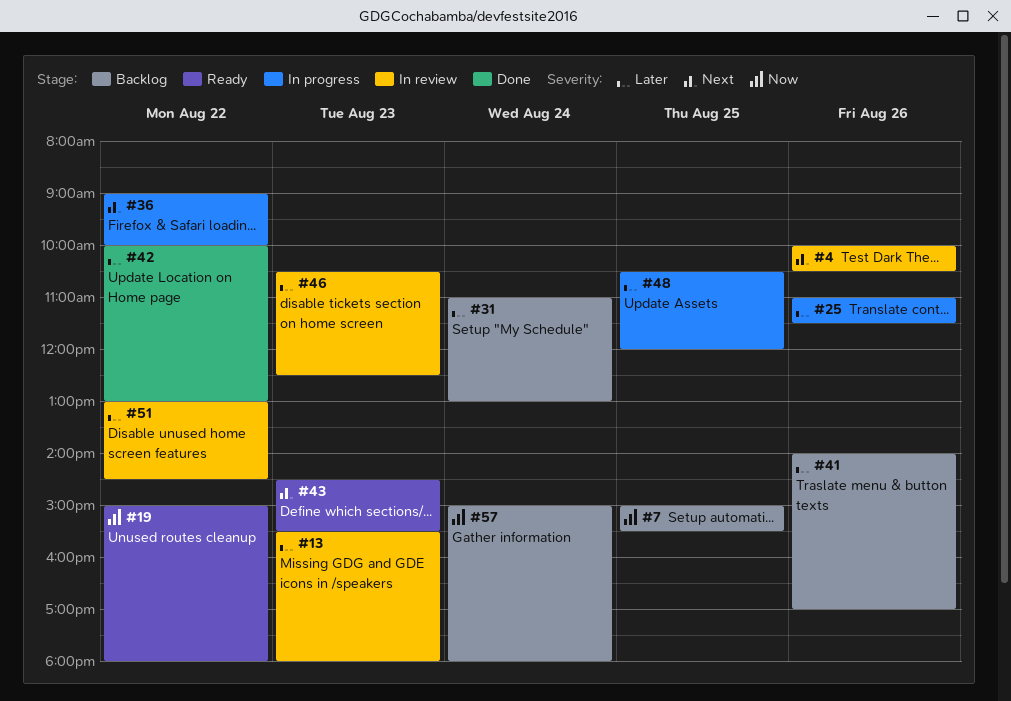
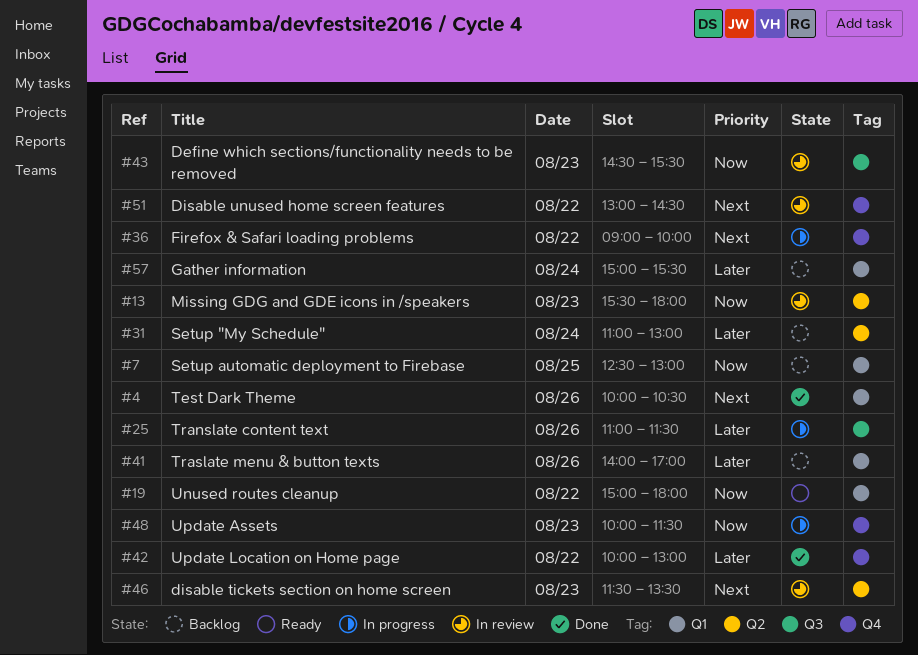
#4, status: In review -> Done
#7, begins: 15:00 -> 12:30
#7, ends: 15:30 -> 13:00
#13, priority: Later -> Now
#43, status: Ready -> In review
#43, priority: Next -> Now
#46, priority: Later -> Next
#46, begins: 10:30 -> 11:30
#46, ends: 12:30 -> 13:30
#48, priority: Later -> Now
#48, day: Aug 25 -> Aug 23
#48, begins: 10:30 -> 10:00
#48, ends: 12:00 -> 11:30
#51, priority: Later -> Next
#57, priority: Now -> Later
#57, ends: 18:00 -> 15:30

